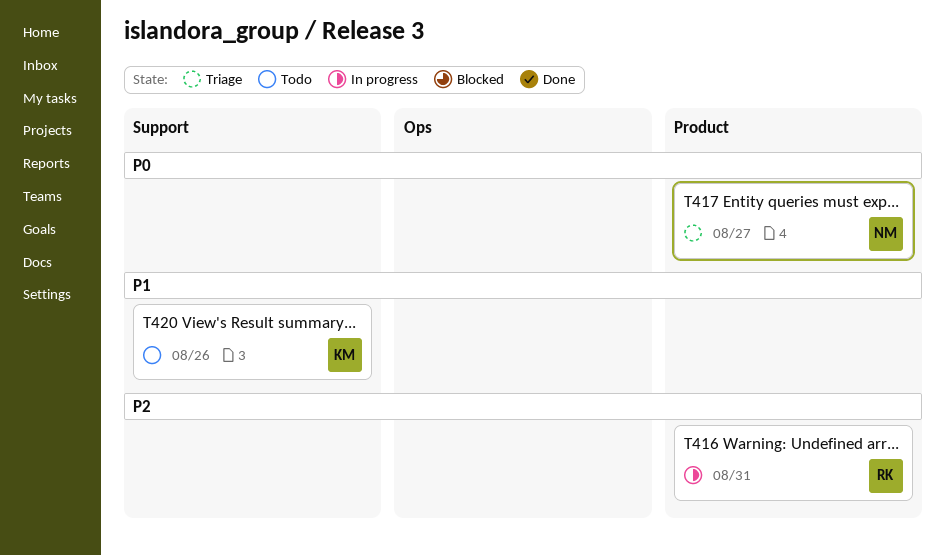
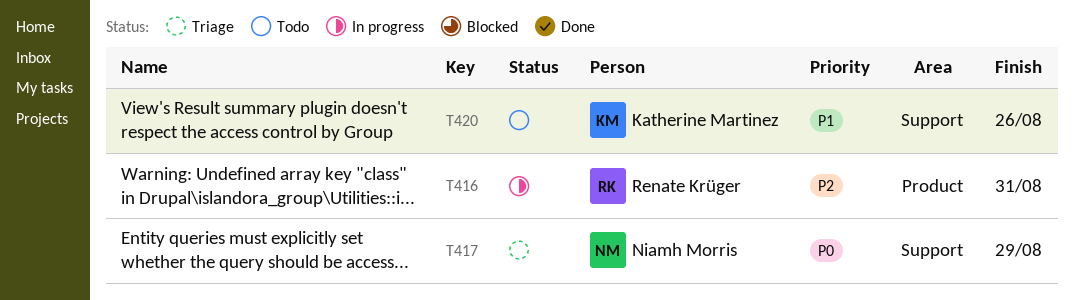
T417, label: Product -> Support
T417, due: Aug 27 -> Aug 29

